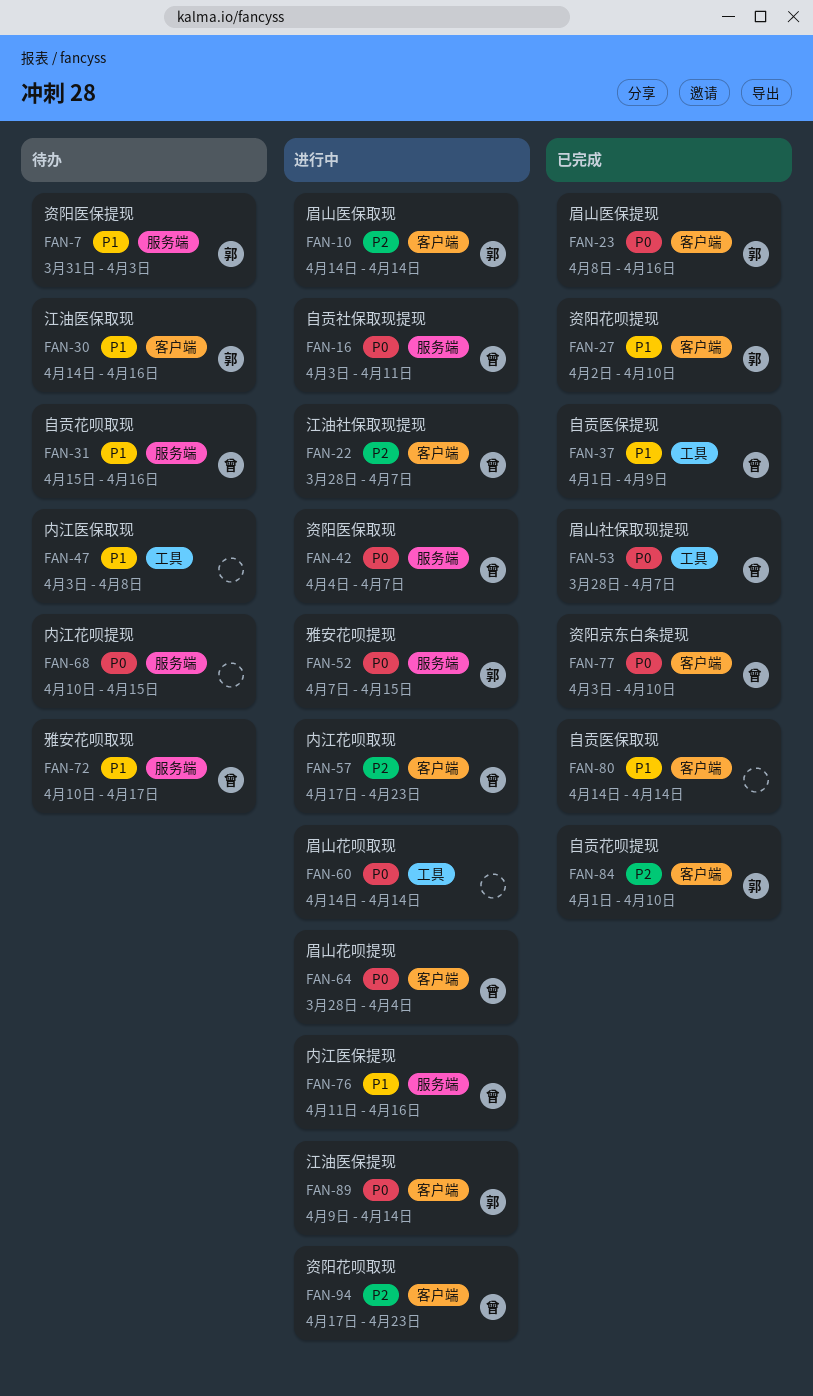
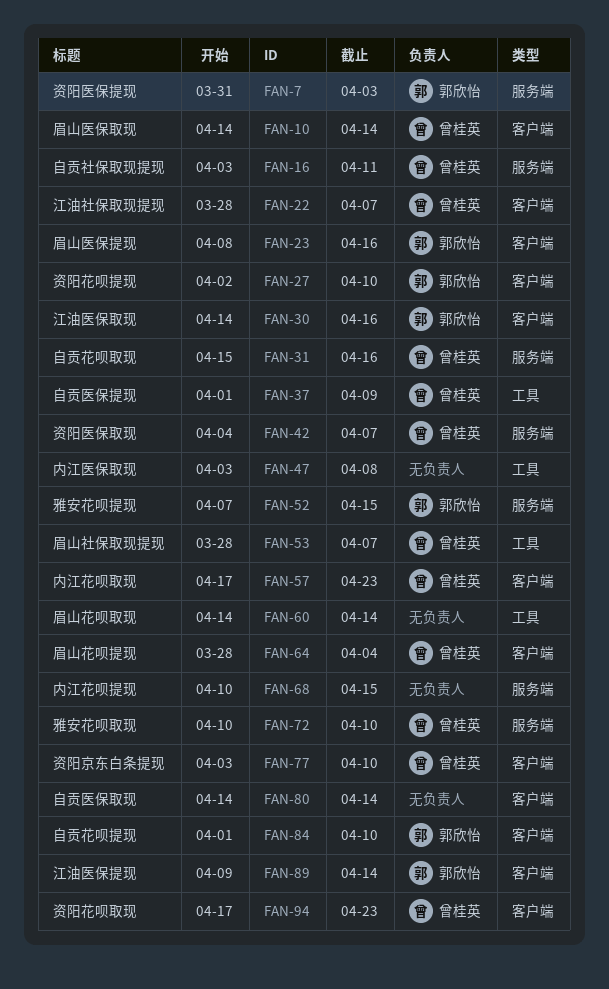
FAN-10, owner: 郭欣怡 -> 曾桂英
FAN-72, due: Apr 17 -> Apr 10
FAN-76: present -> none

